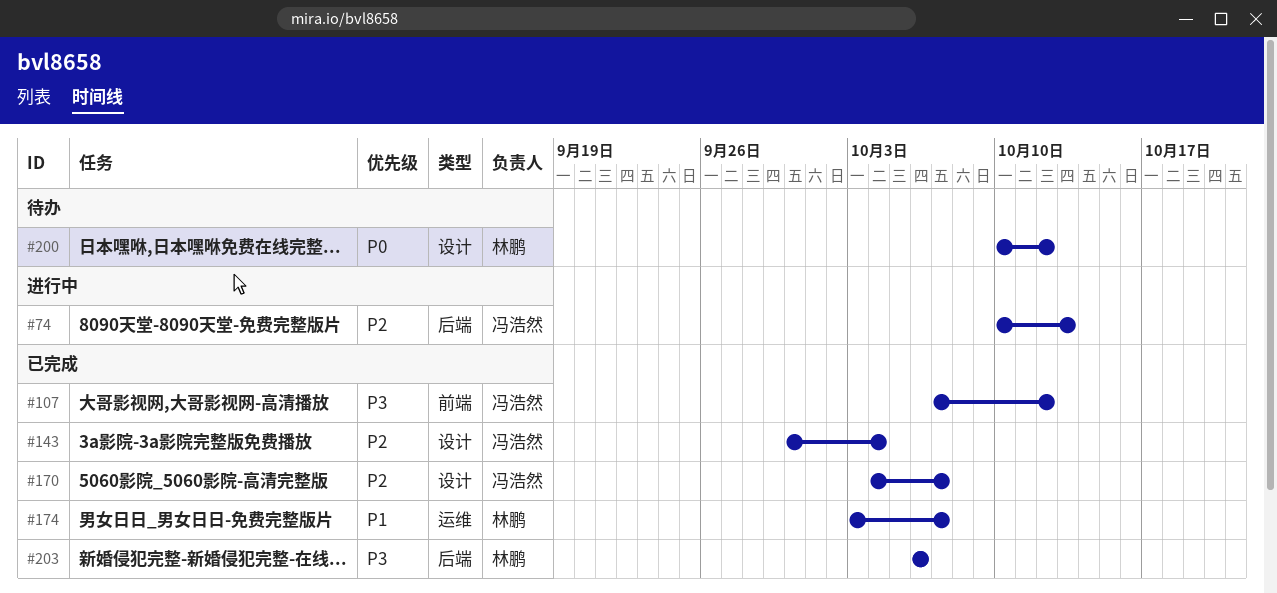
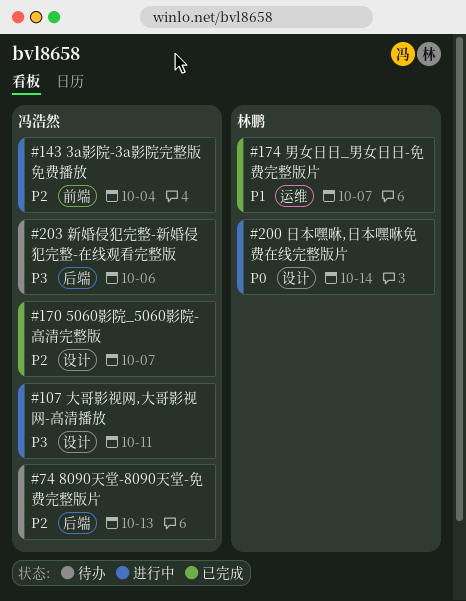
#74, status: 进行中 -> 待办
#107, status: 已完成 -> 进行中
#107, label: 前端 -> 设计
#107, due: Oct 12 -> Oct 11
#143, status: 已完成 -> 进行中
#143, label: 设计 -> 前端
#200, status: 待办 -> 进行中
#200, due: Oct 12 -> Oct 14
#203, status: 已完成 -> 待办
#203, owner: 林鹏 -> 冯浩然

